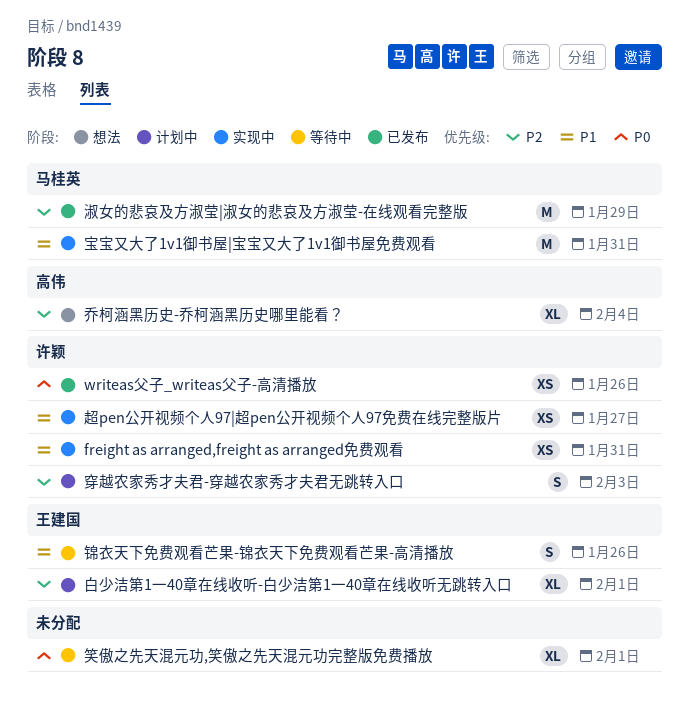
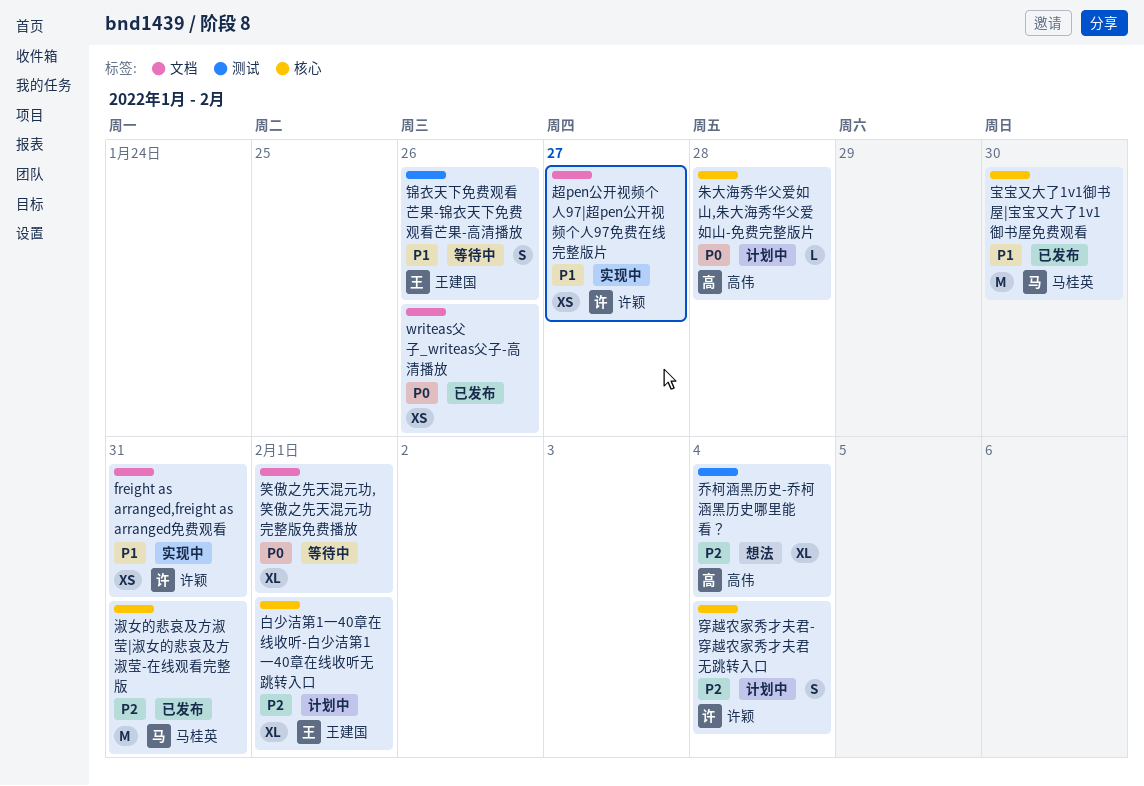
writeas父子_writeas父子-高清播放, owner: 许颖 -> none
宝宝又大了1v1御书屋|宝宝又大了1v1御书屋免费观看, status: 实现中 -> 已发布
宝宝又大了1v1御书屋|宝宝又大了1v1御书屋免费观看, due: Jan 31 -> Jan 30
朱大海秀华父爱如山,朱大海秀华父爱如山-免费完整版片: none -> present
淑女的悲哀及方淑莹|淑女的悲哀及方淑莹-在线观看完整版, due: Jan 29 -> Jan 31
穿越农家秀才夫君-穿越农家秀才夫君无跳转入口, due: Feb 3 -> Feb 4

